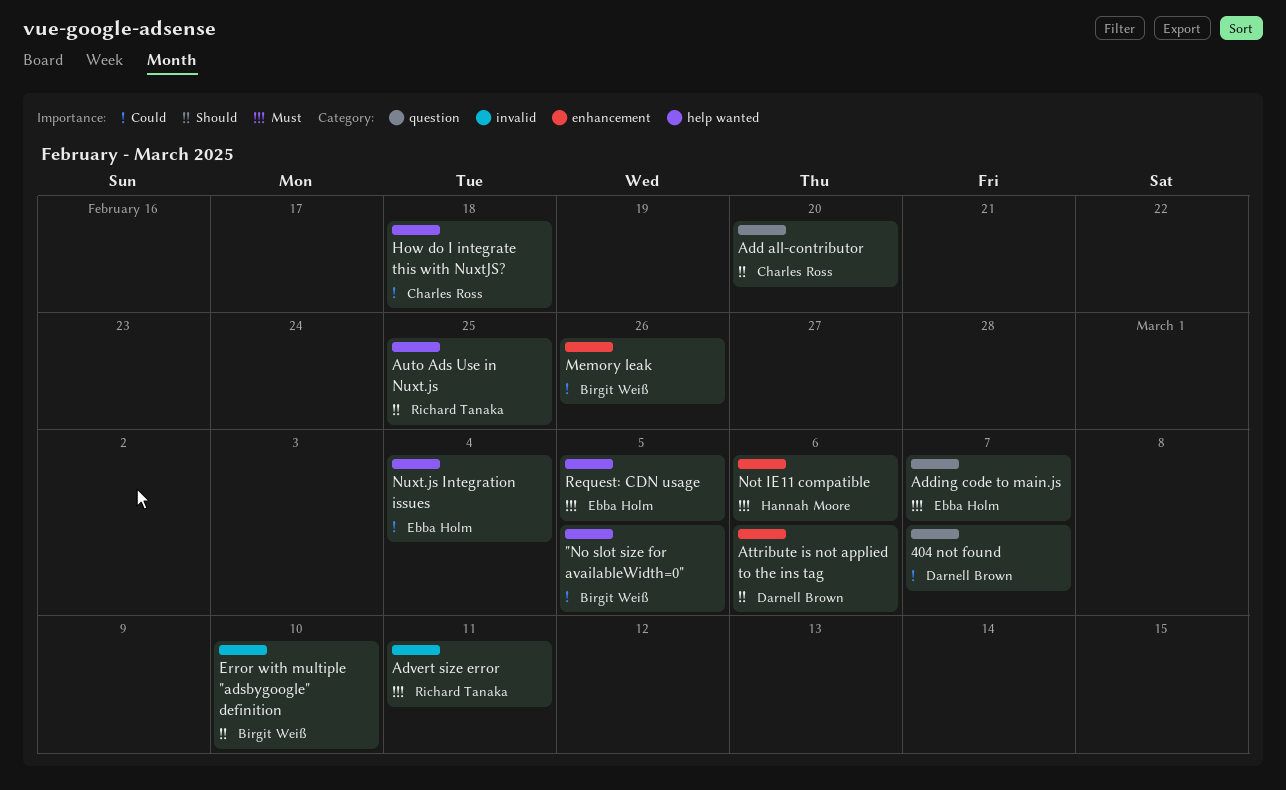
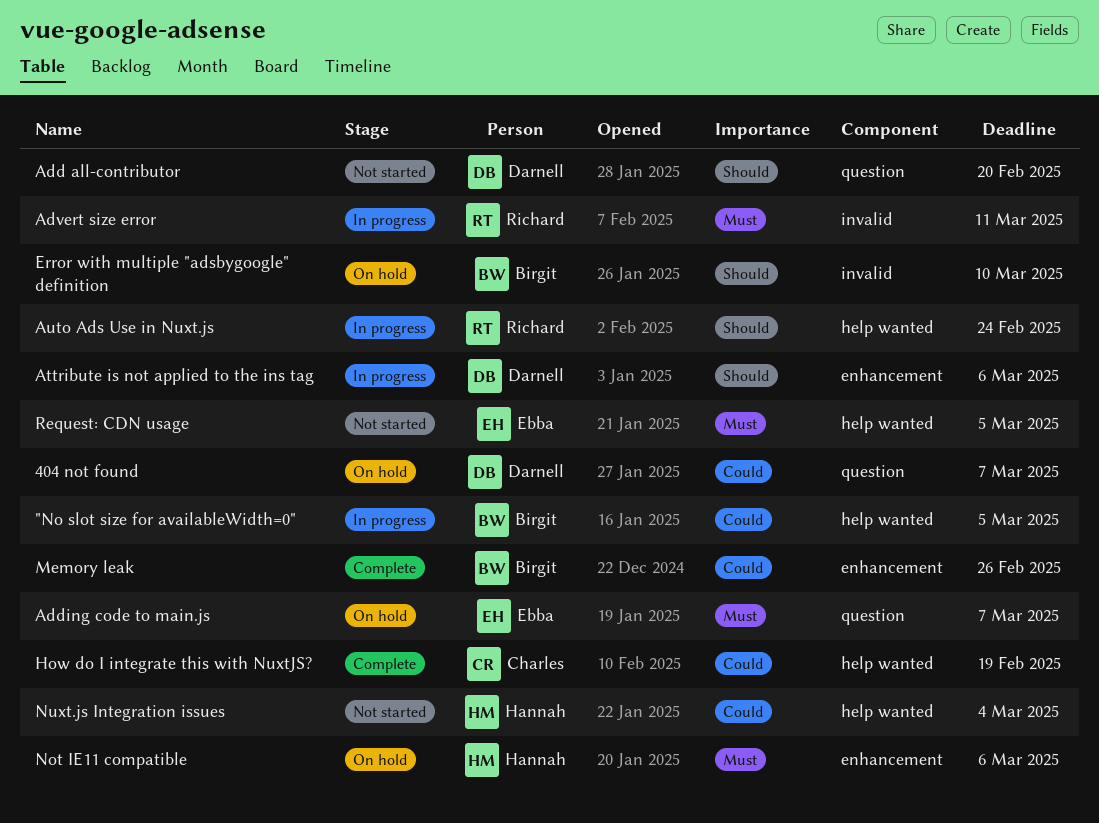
Add all-contributor, owner: Charles Ross -> Darnell Brown
Auto Ads Use in Nuxt.js, due: Feb 25 -> Feb 24
How do I integrate this with NuxtJS?, due: Feb 18 -> Feb 19
Nuxt.js Integration issues, owner: Ebba Holm -> Hannah Moore

